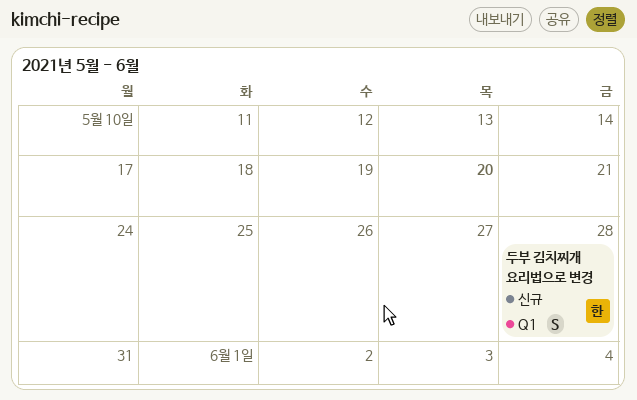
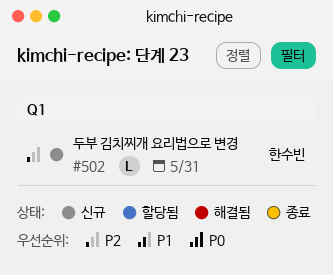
두부 김치찌개 요리법으로 변경, estimate: S -> L
두부 김치찌개 요리법으로 변경, due: May 28 -> May 31

